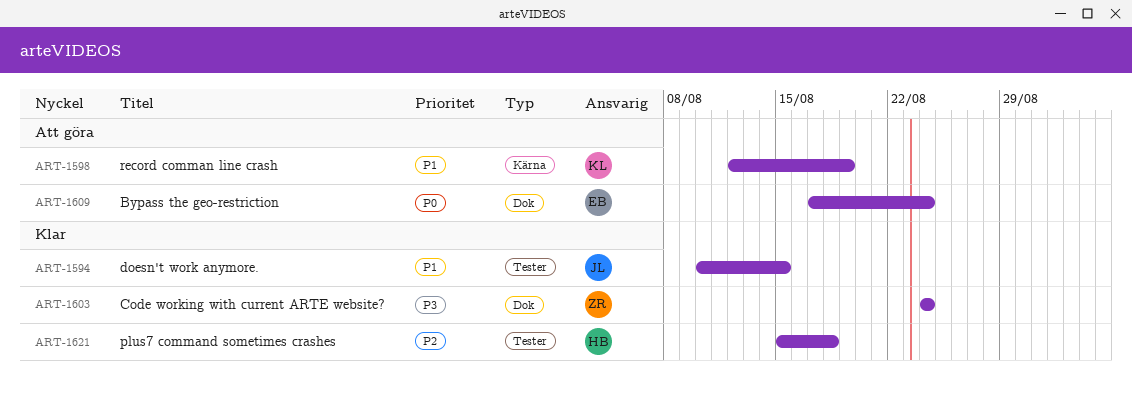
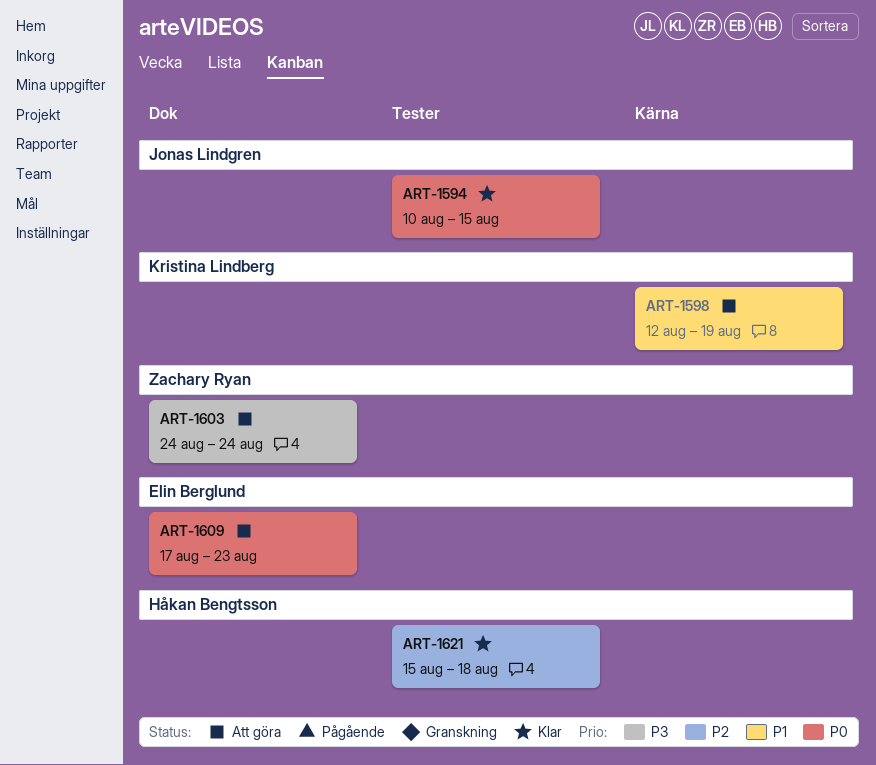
ART-1594, priority: P1 -> P0
ART-1603, status: Klar -> Att göra
ART-1609, due: Aug 24 -> Aug 23

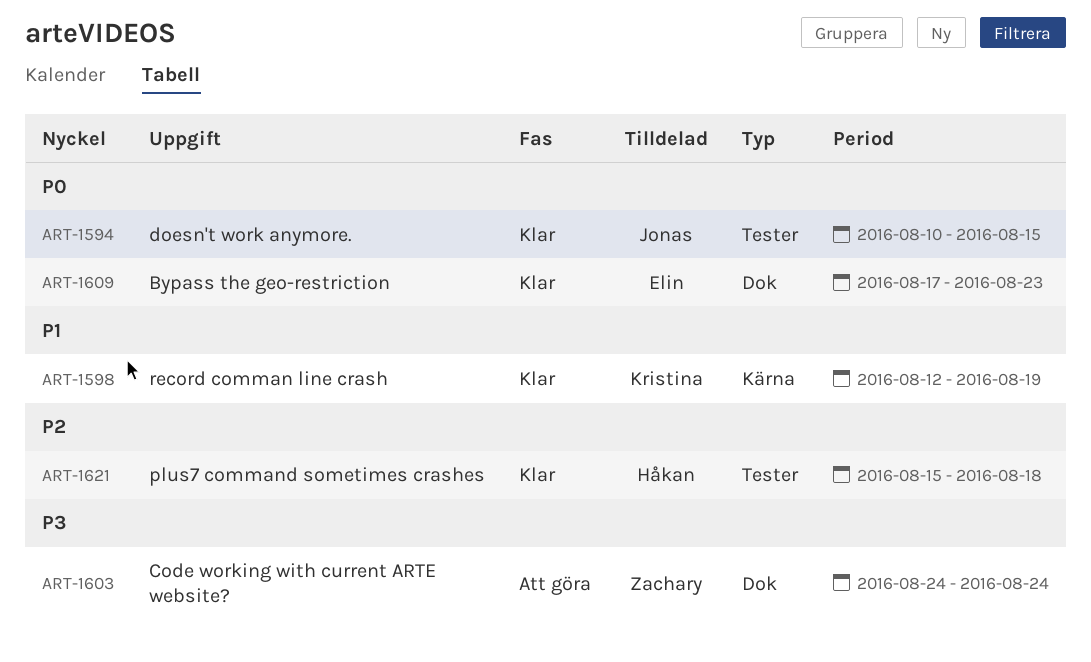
ART-1598, status: Att göra -> Klar
ART-1609, status: Att göra -> Klar

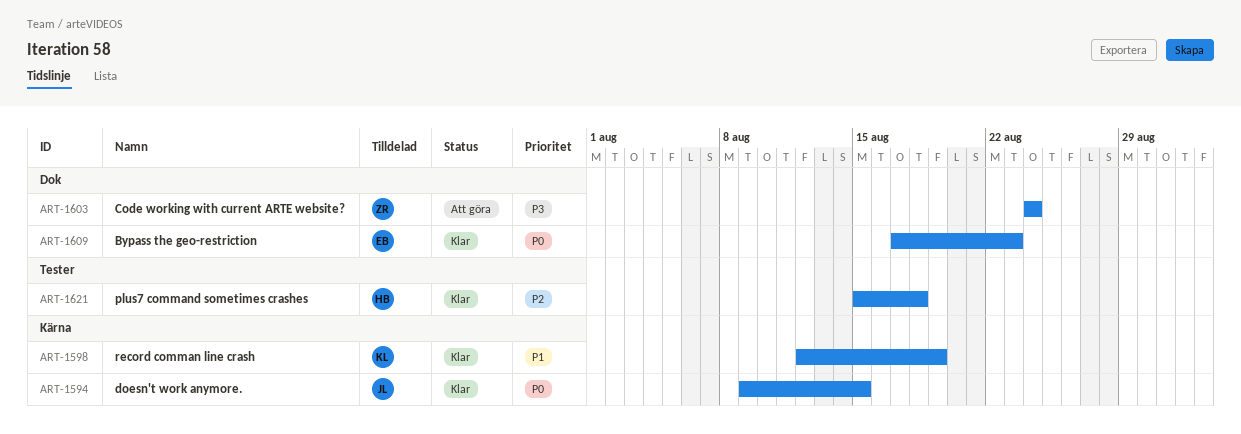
ART-1594, label: Tester -> Kärna
ART-1594, start: Aug 10 -> Aug 9

